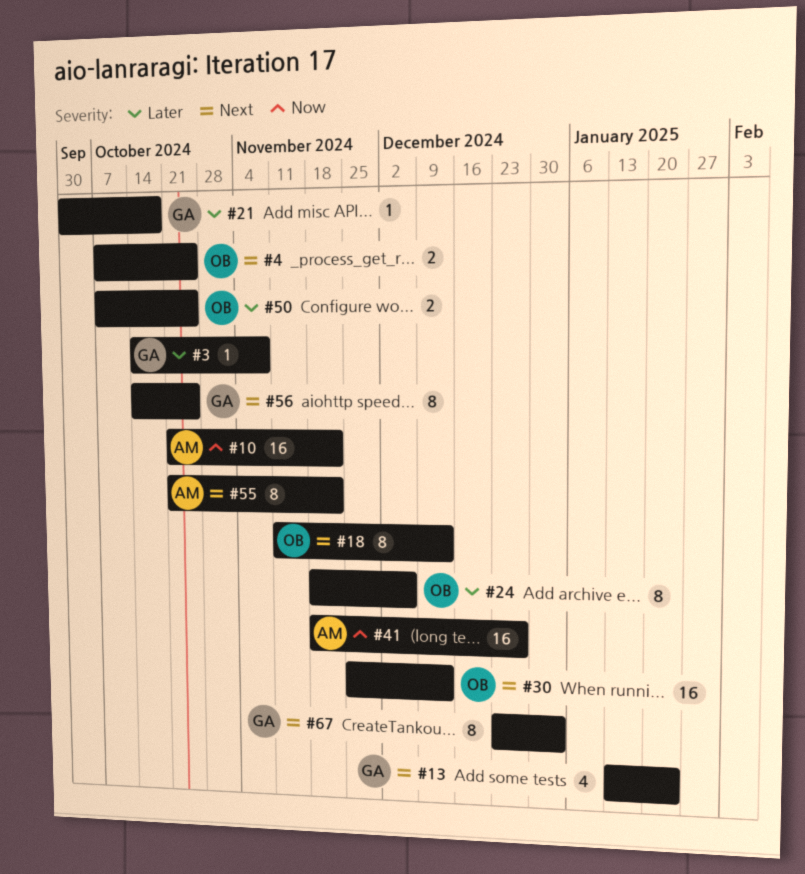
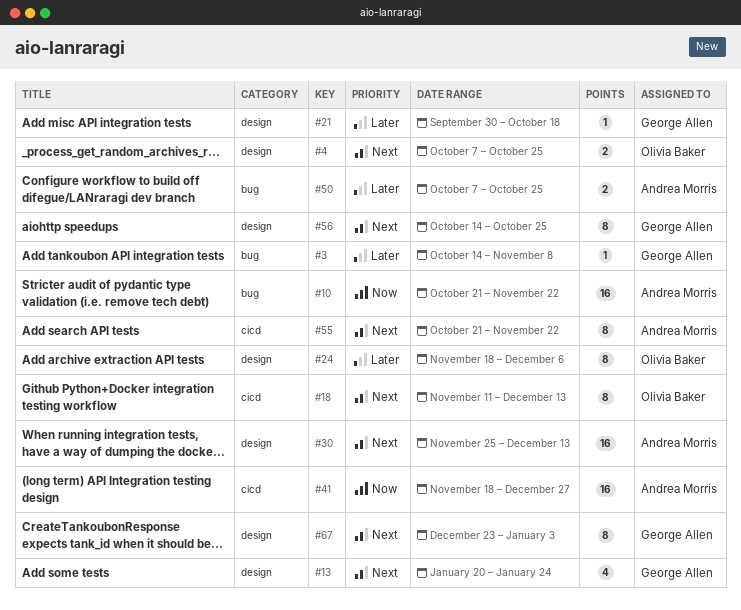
#13, start: Jan 13 -> Jan 20
#30, owner: Olivia Baker -> Andrea Morris
#50, owner: Olivia Baker -> Andrea Morris

